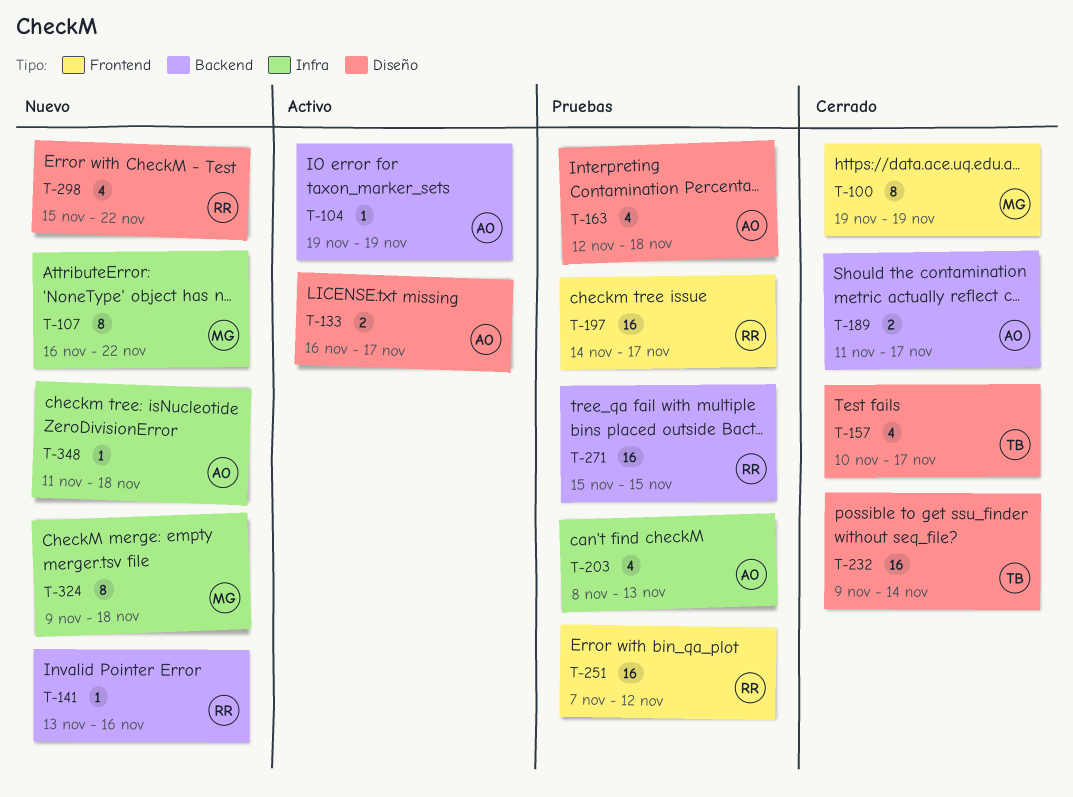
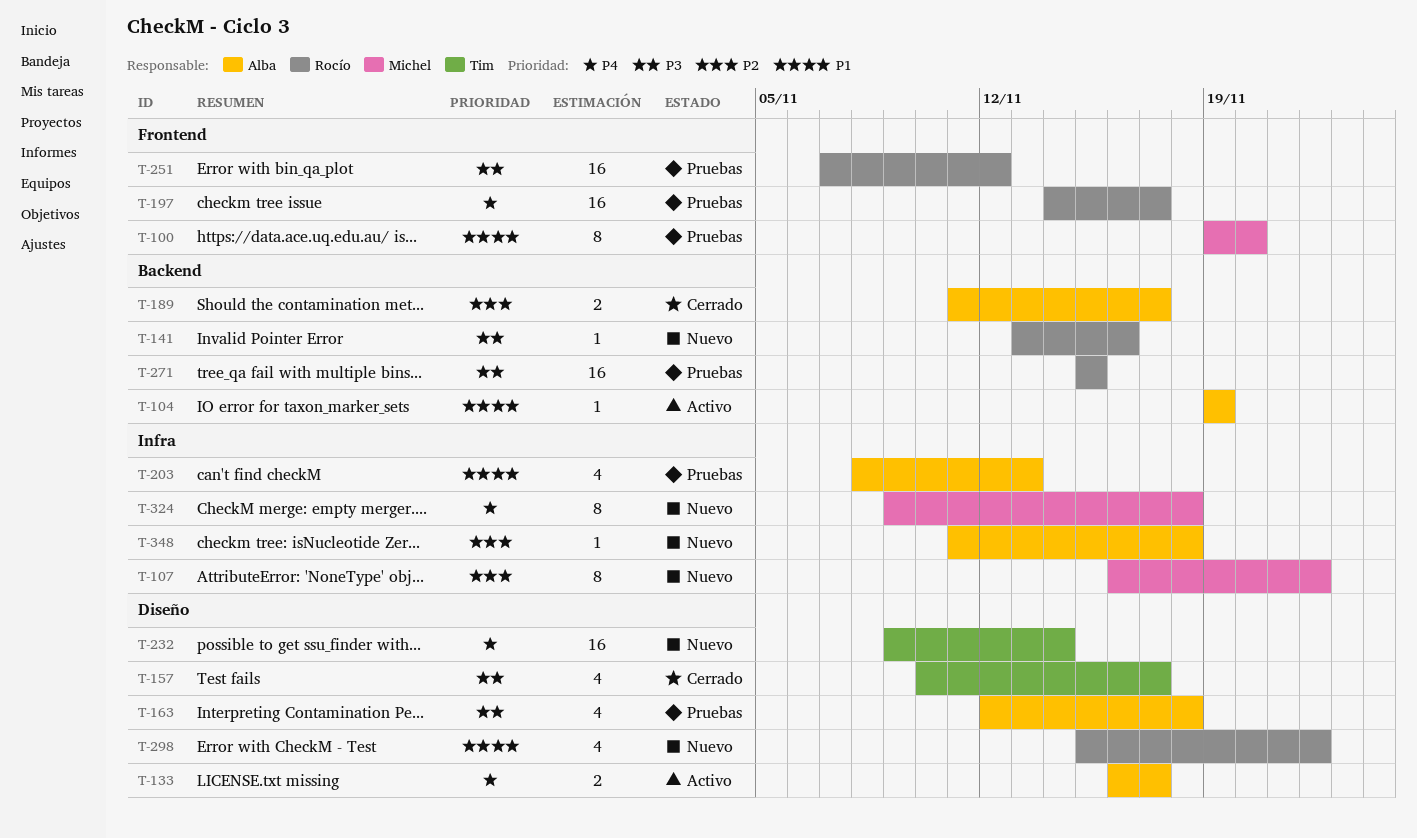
T-100, status: Cerrado -> Pruebas
T-100, due: Nov 19 -> Nov 20
T-232, status: Cerrado -> Nuevo

